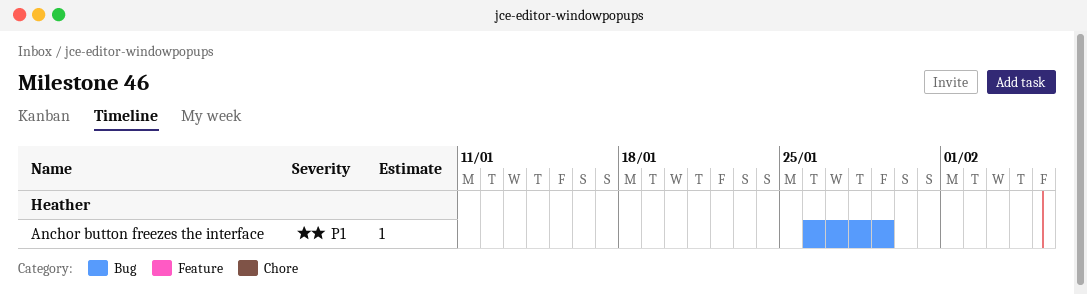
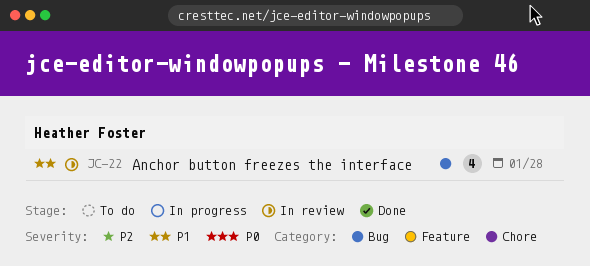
Anchor button freezes the interface, estimate: 1 -> 4
Anchor button freezes the interface, due: Jan 29 -> Jan 28

